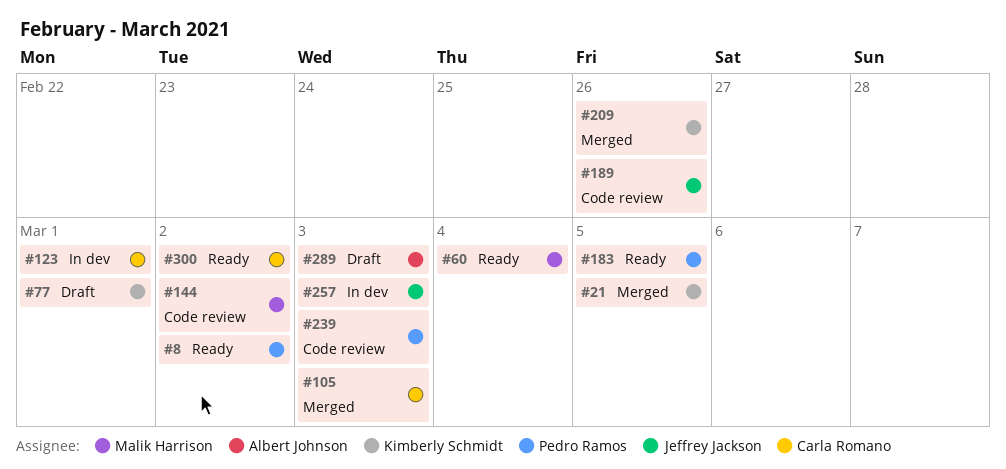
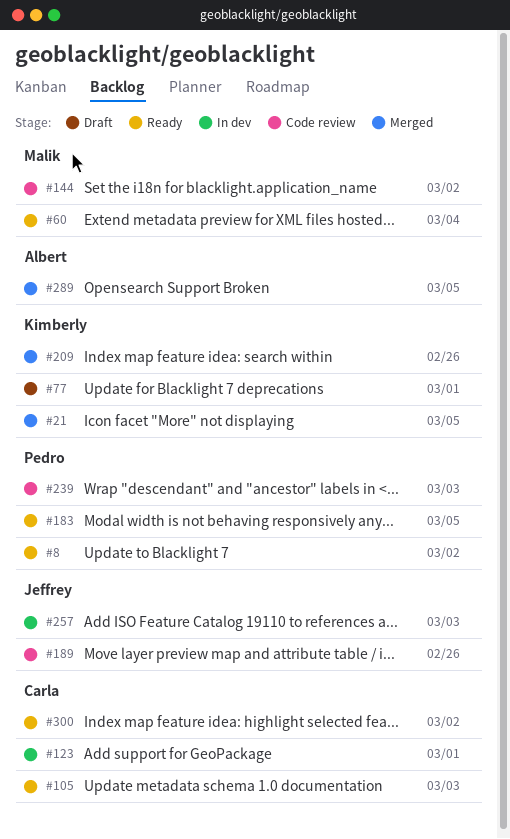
#105, status: Merged -> Ready
#289, status: Draft -> Merged
#289, due: Mar 3 -> Mar 5

